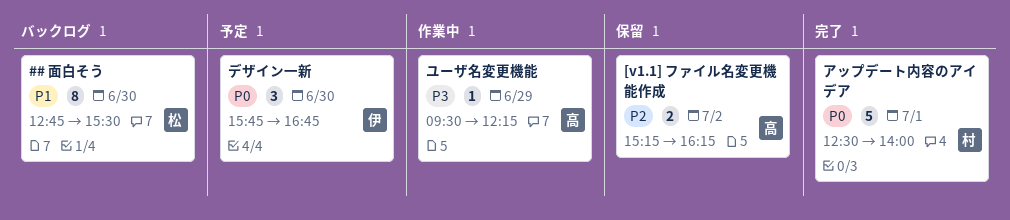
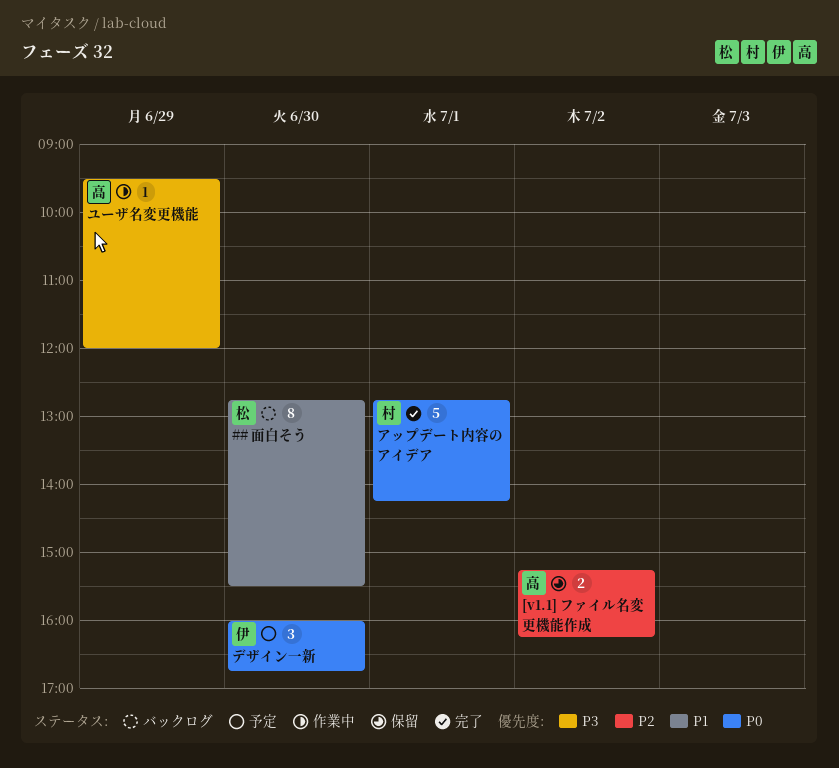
アップデート内容のアイデア, begins: 12:30 -> 12:45
アップデート内容のアイデア, ends: 14:00 -> 14:15
デザイン一新, begins: 15:45 -> 16:00
ユーザ名変更機能, ends: 12:15 -> 12:00

